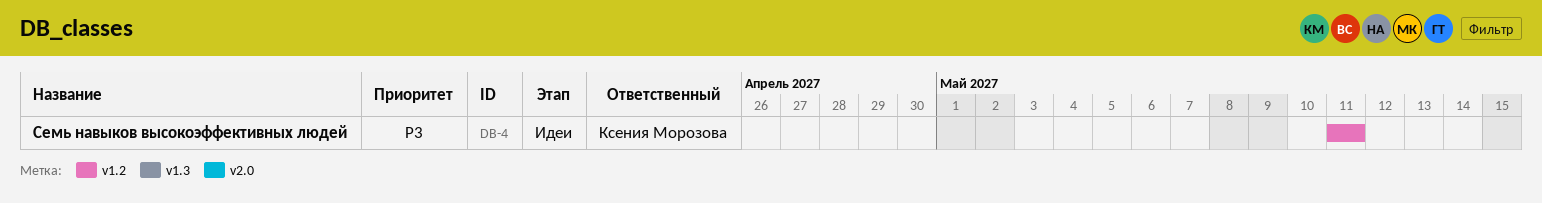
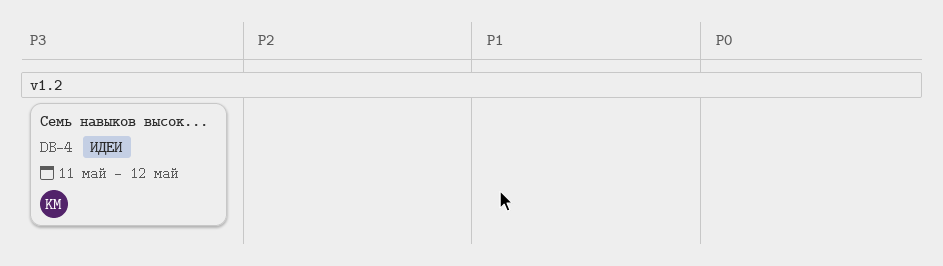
DB-4, due: May 11 -> May 12

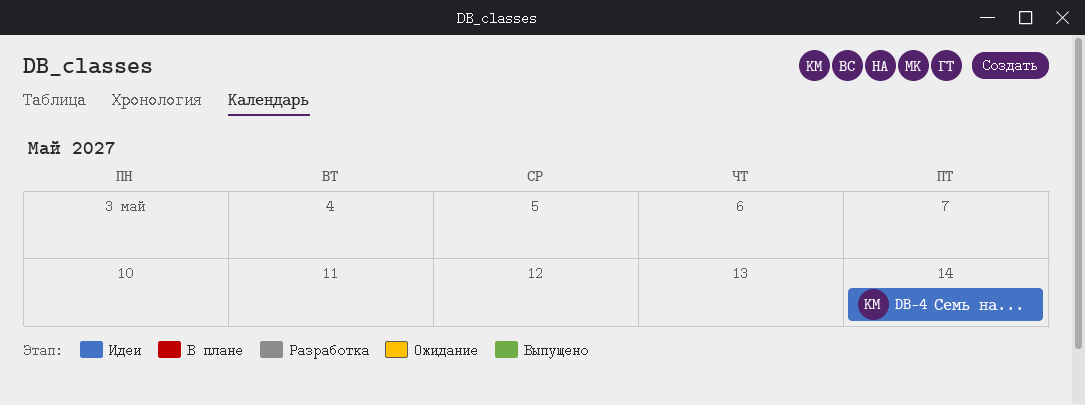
DB-4, start: May 11 -> May 14
DB-4, due: May 12 -> May 14

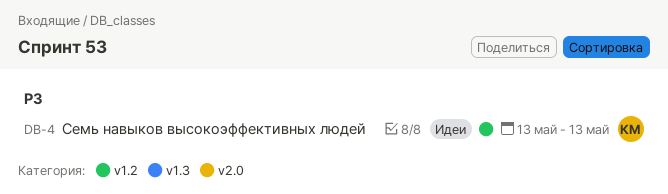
DB-4, start: May 14 -> May 13
DB-4, due: May 14 -> May 13

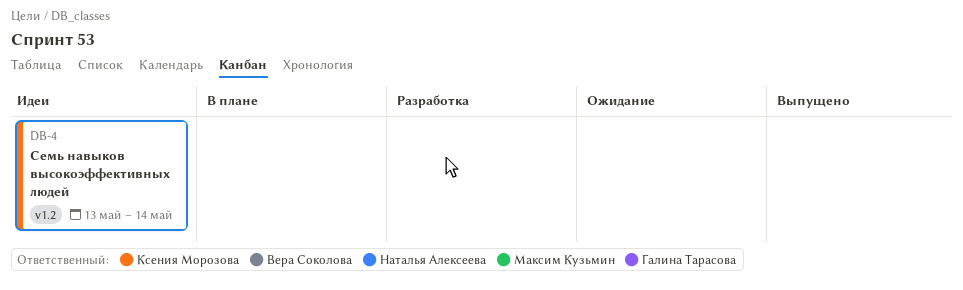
DB-4, due: May 13 -> May 14

